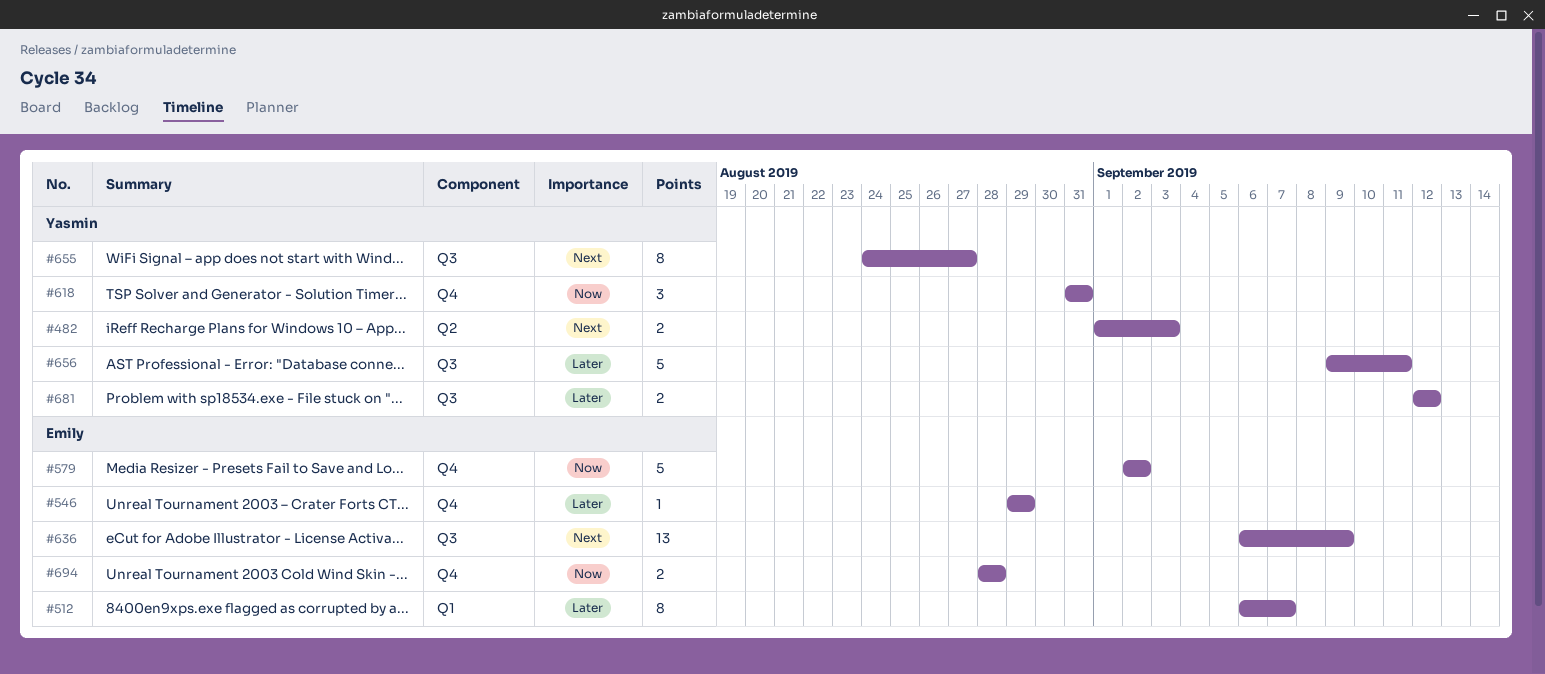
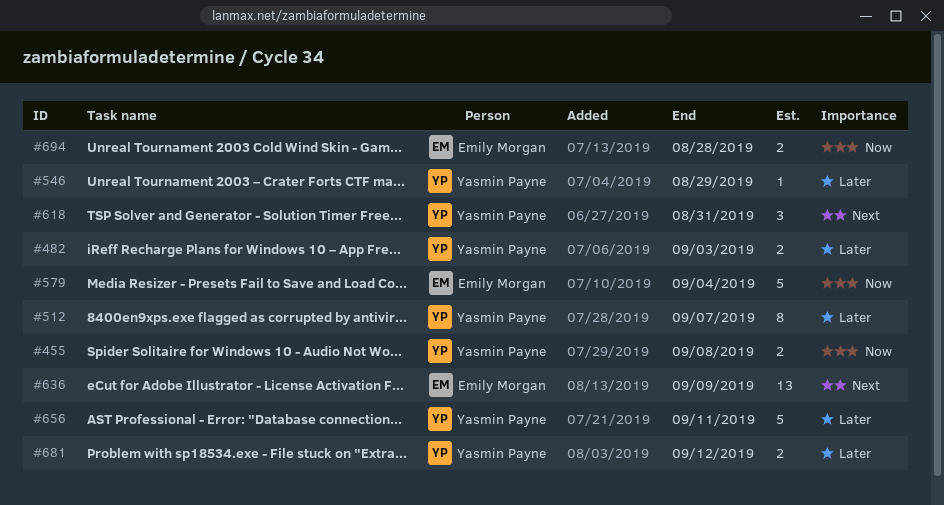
#455: none -> present
#482, priority: Next -> Later
#512, owner: Emily Morgan -> Yasmin Payne
#546, owner: Emily Morgan -> Yasmin Payne
#579, due: Sep 2 -> Sep 4
#618, priority: Now -> Next
#655: present -> none

